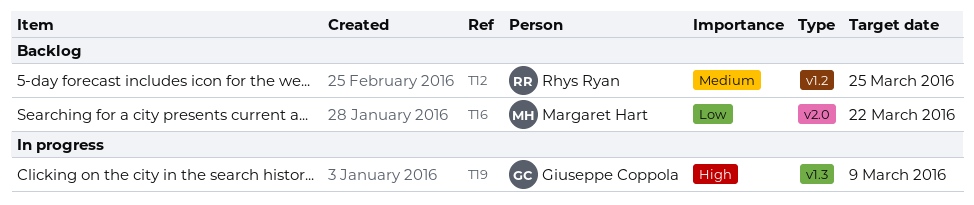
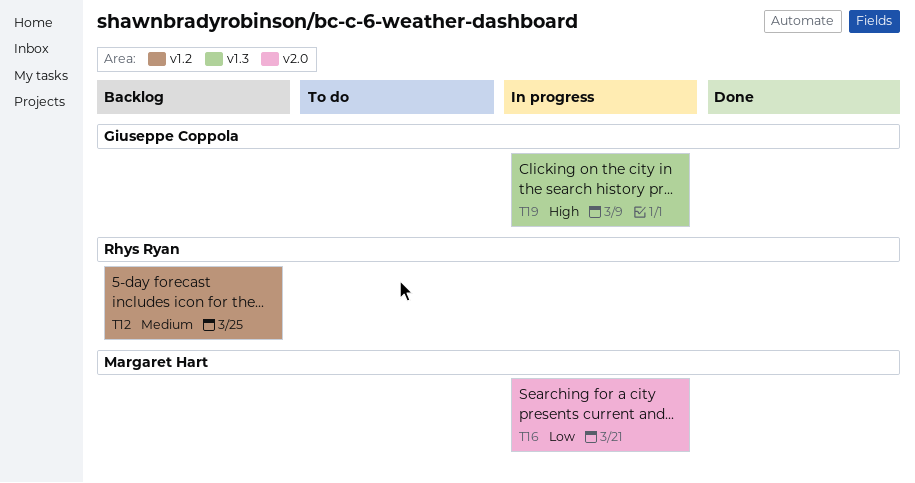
T16, status: Backlog -> In progress
T16, due: Mar 22 -> Mar 21

